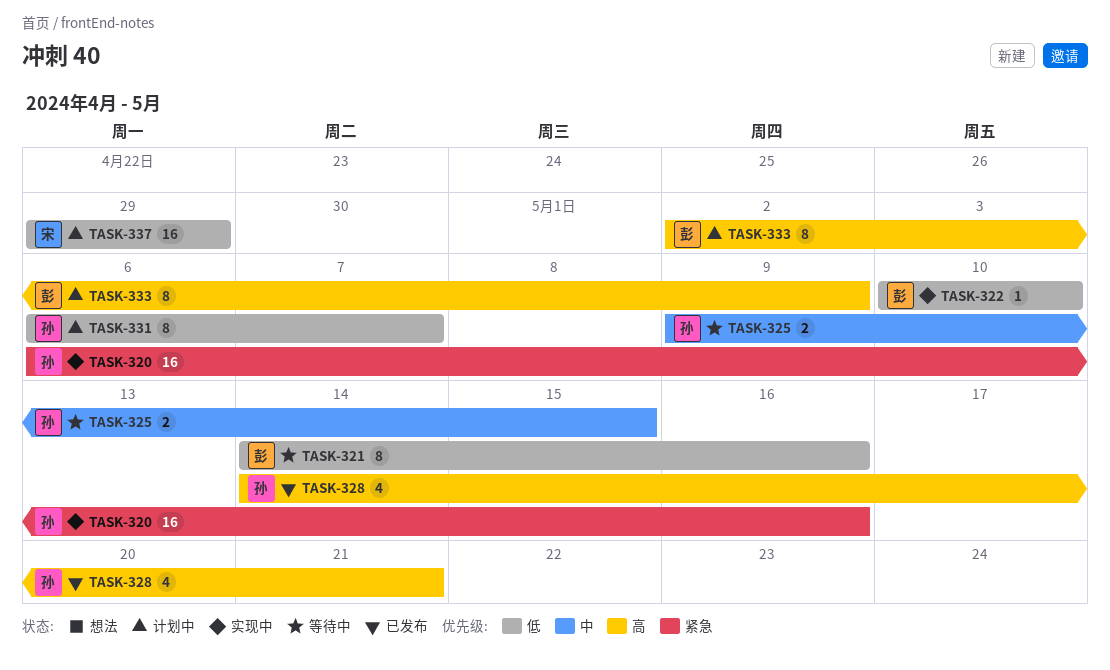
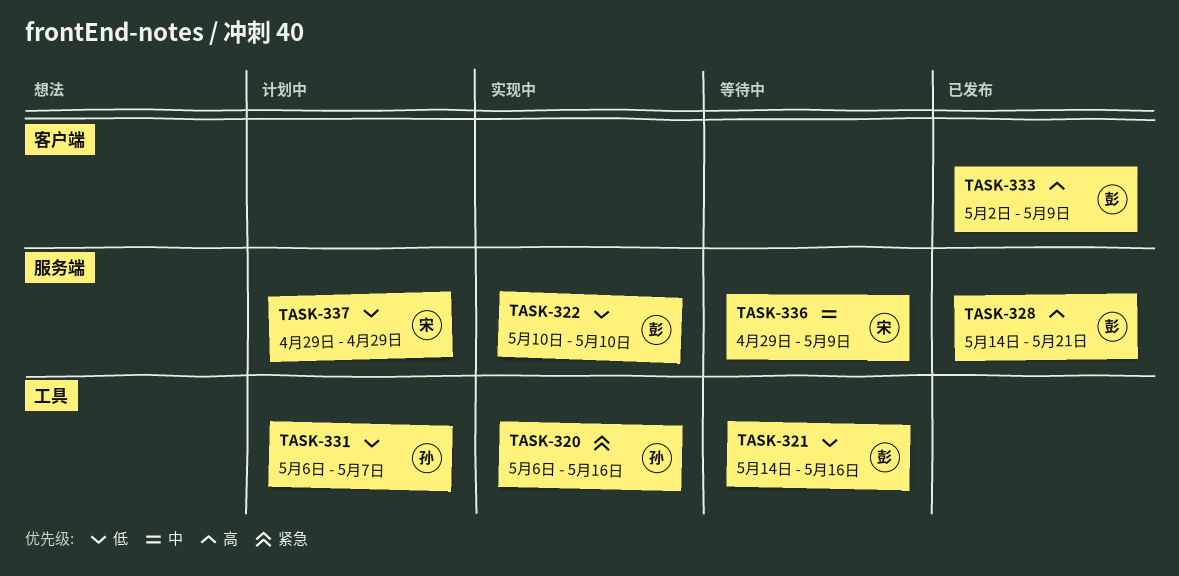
TASK-325: present -> none
TASK-328, owner: 孙 -> 彭
TASK-333, status: 计划中 -> 已发布
TASK-336: none -> present

